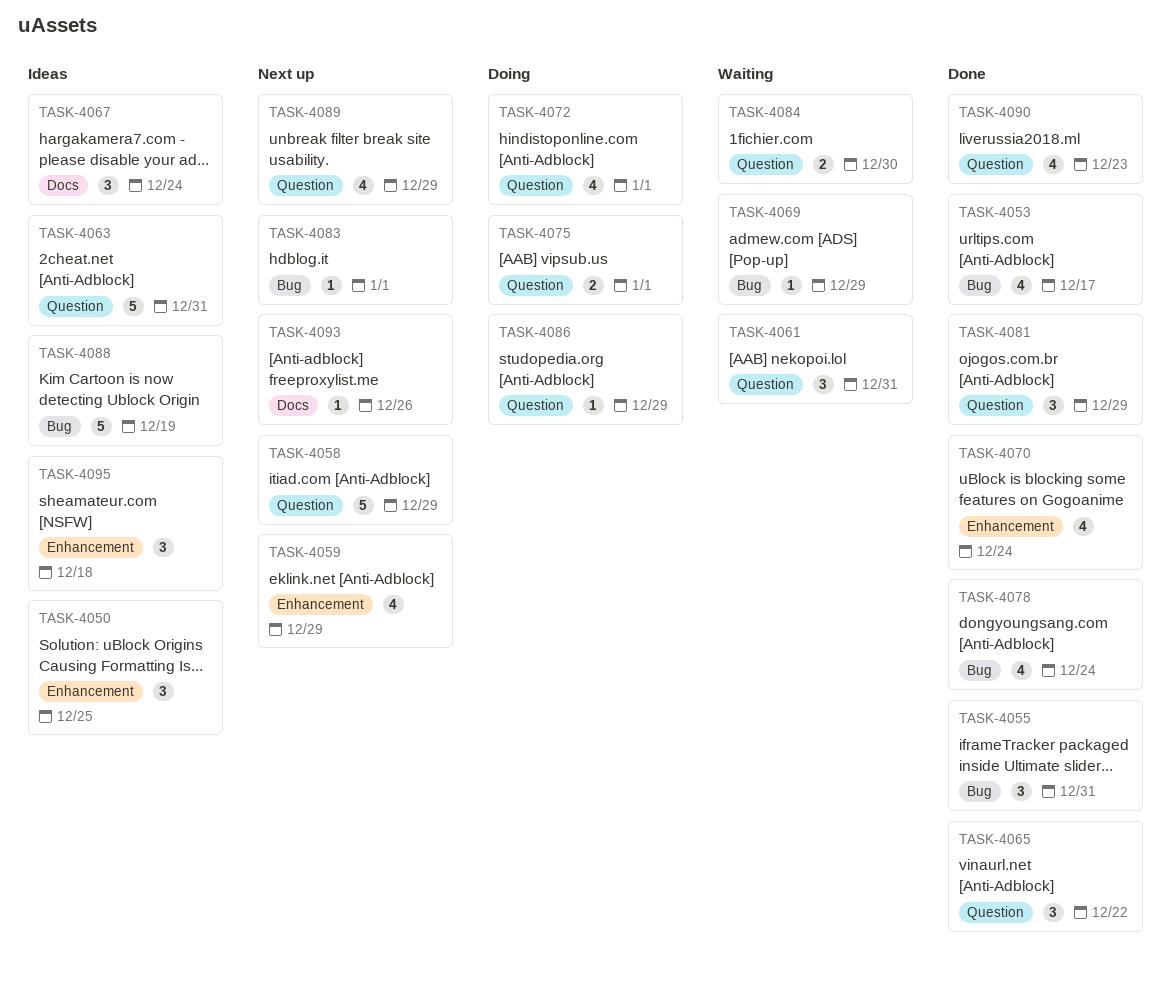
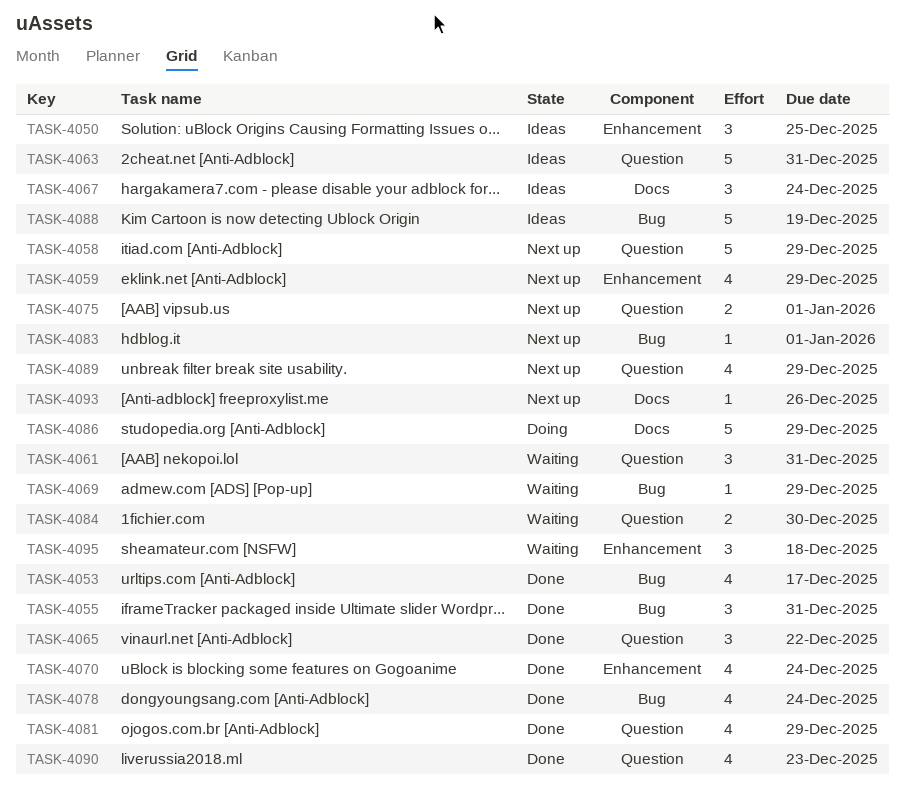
TASK-4072: present -> none
TASK-4075, status: Doing -> Next up
TASK-4081, estimate: 3 -> 4
TASK-4086, label: Question -> Docs
TASK-4086, estimate: 1 -> 5
TASK-4095, status: Ideas -> Waiting

